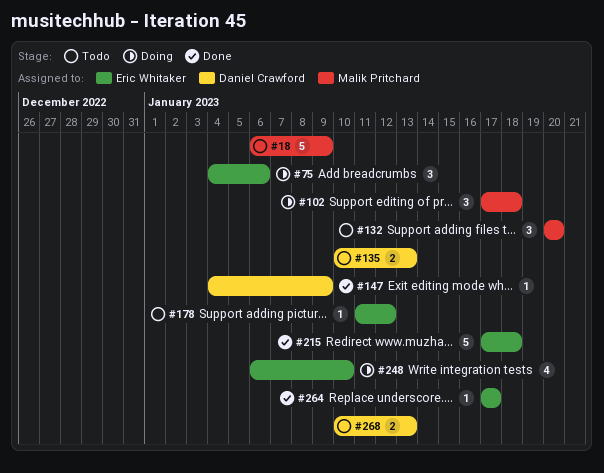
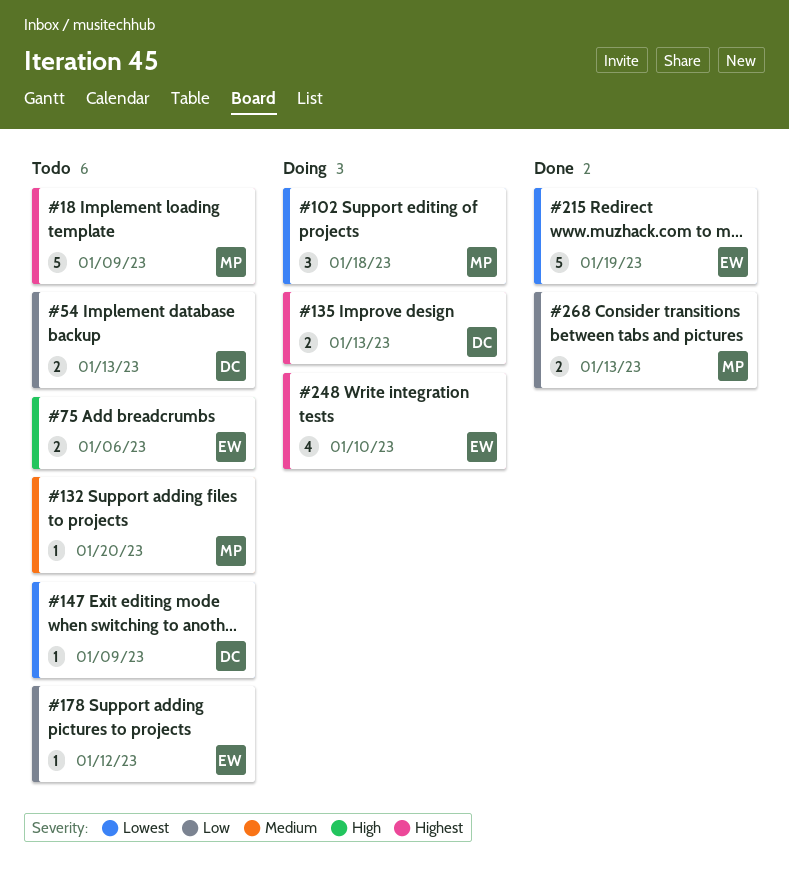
#54: none -> present
#75, status: Doing -> Todo
#75, estimate: 3 -> 2
#132, estimate: 3 -> 1
#135, status: Todo -> Doing
#147, status: Done -> Todo
#215, due: Jan 18 -> Jan 19
#264: present -> none
#268, status: Todo -> Done
#268, owner: Daniel Crawford -> Malik Pritchard

